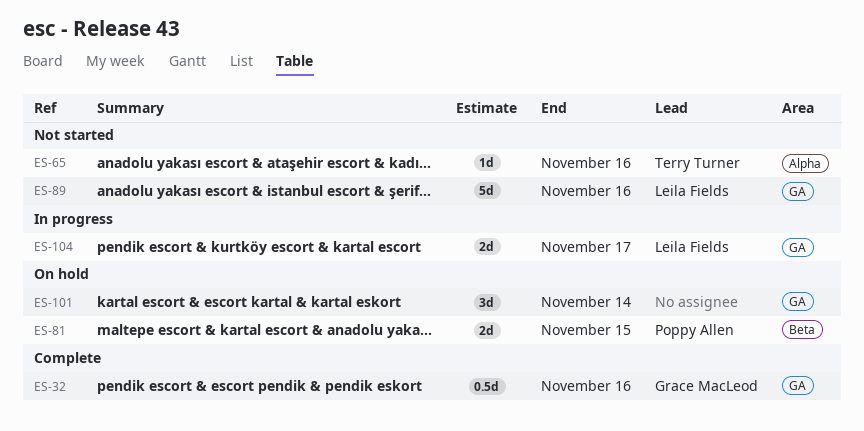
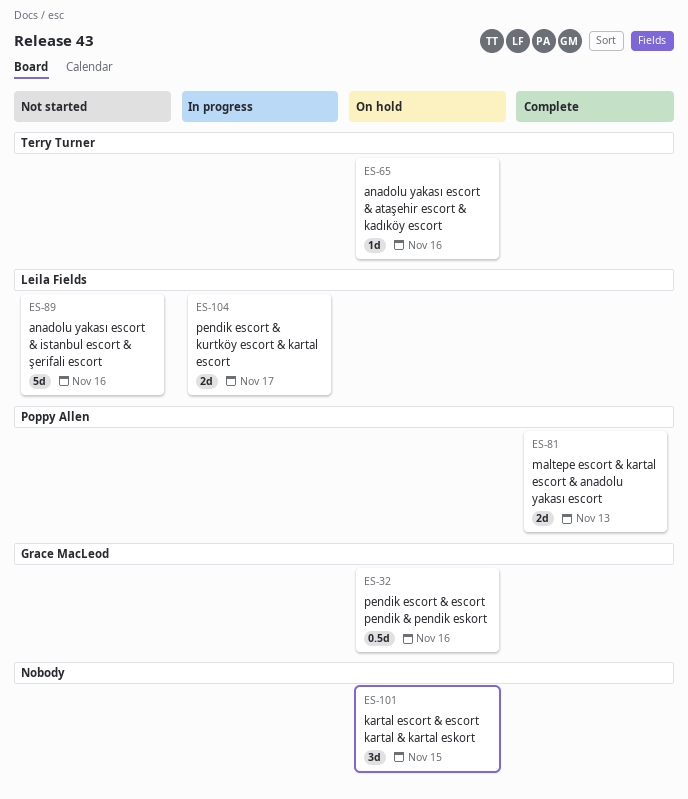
ES-32, status: Complete -> On hold
ES-65, status: Not started -> On hold
ES-81, status: On hold -> Complete
ES-81, due: Nov 15 -> Nov 13
ES-101, due: Nov 14 -> Nov 15

